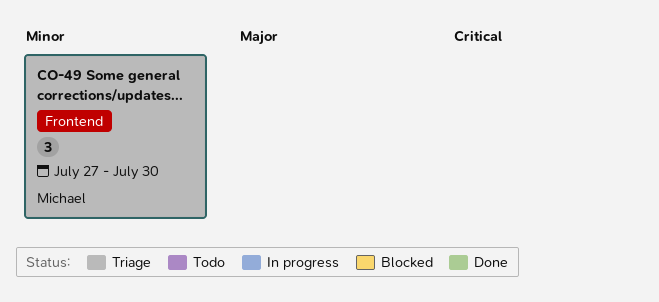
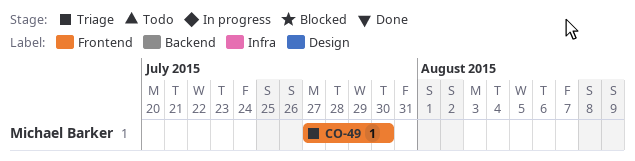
CO-49, estimate: 3 -> 1

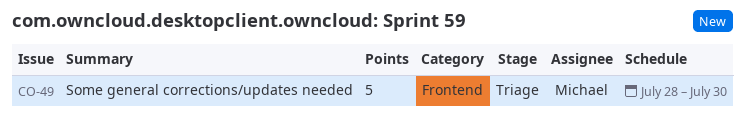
CO-49, estimate: 1 -> 5
CO-49, start: Jul 27 -> Jul 28

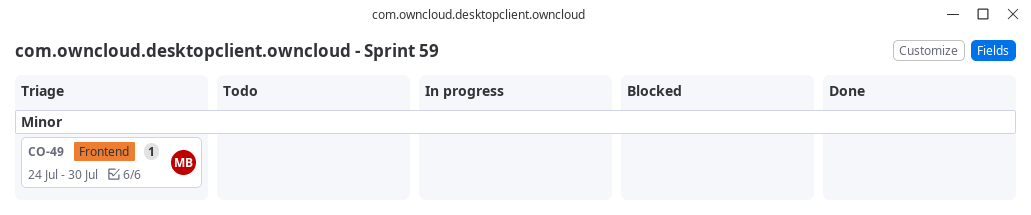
CO-49, estimate: 5 -> 1
CO-49, start: Jul 28 -> Jul 24

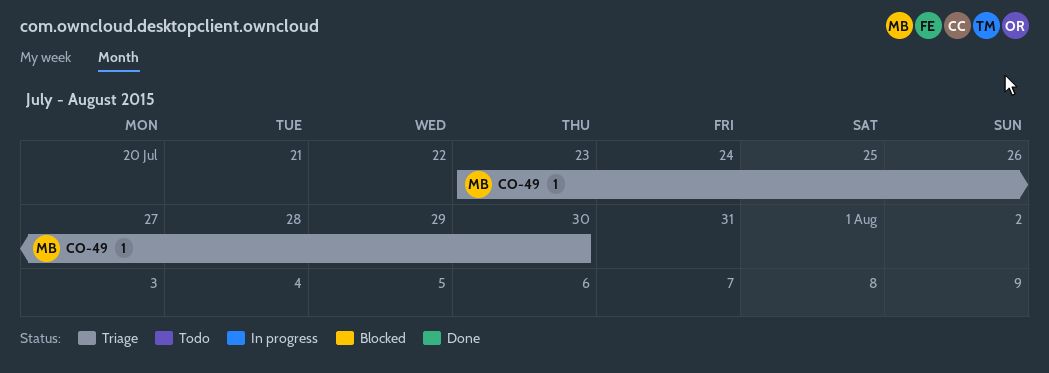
CO-49, start: Jul 24 -> Jul 23

